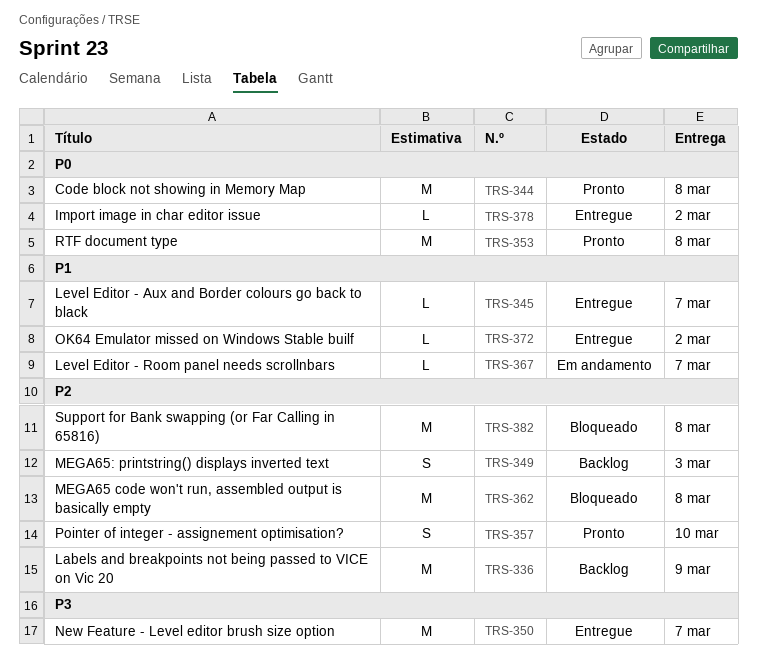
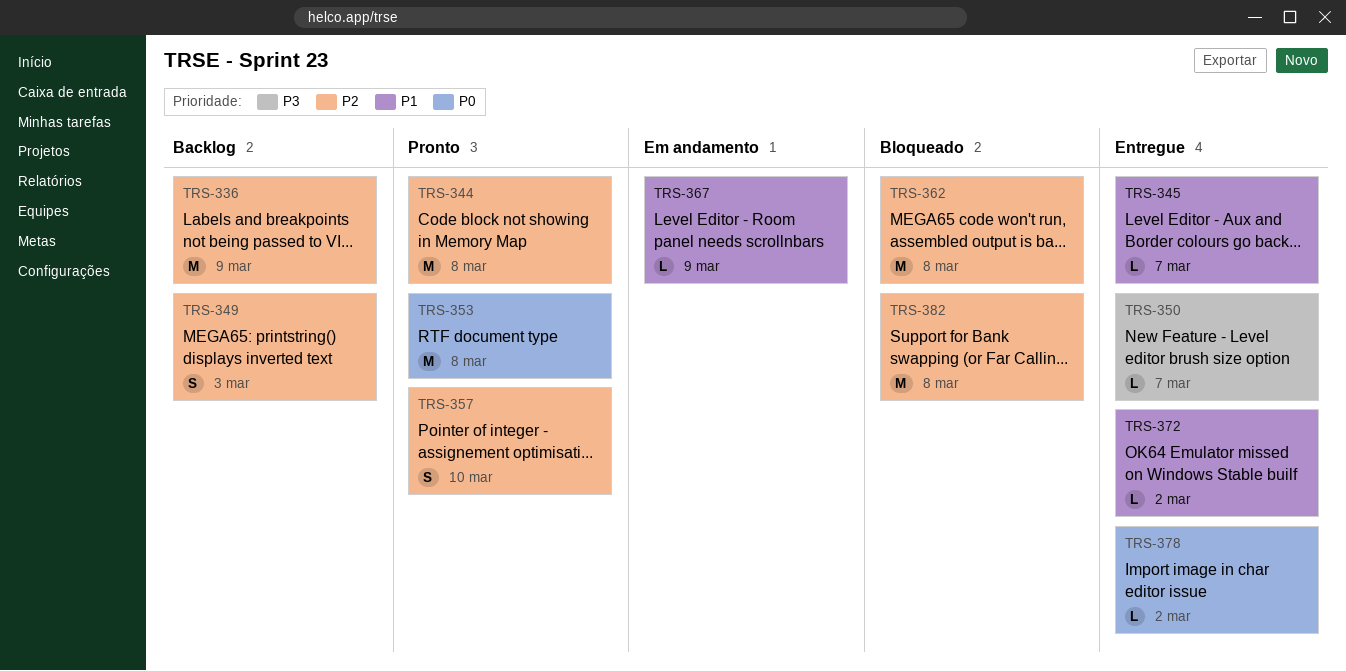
TRS-344, priority: P0 -> P2
TRS-350, estimate: M -> L
TRS-367, due: Mar 7 -> Mar 9

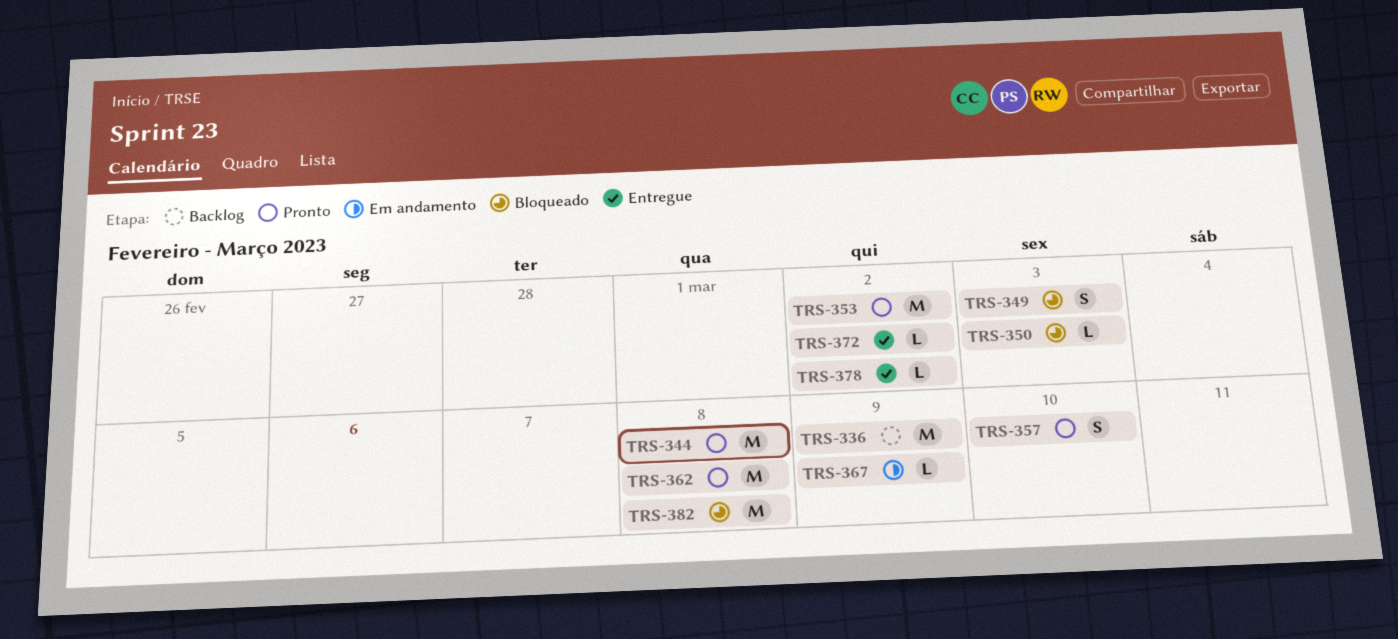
TRS-345: present -> none
TRS-349, status: Backlog -> Bloqueado
TRS-350, status: Entregue -> Bloqueado
TRS-350, due: Mar 7 -> Mar 3
TRS-353, due: Mar 8 -> Mar 2
TRS-362, status: Bloqueado -> Pronto

